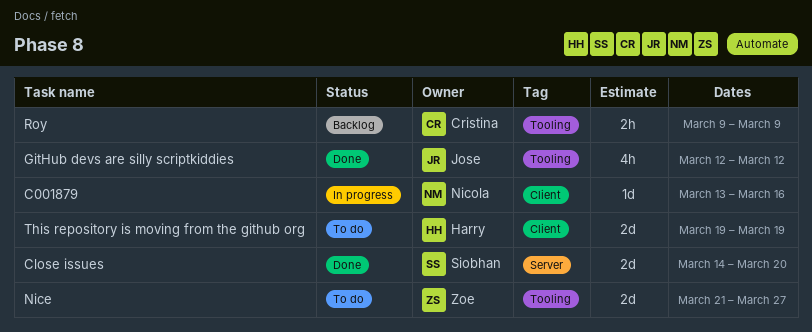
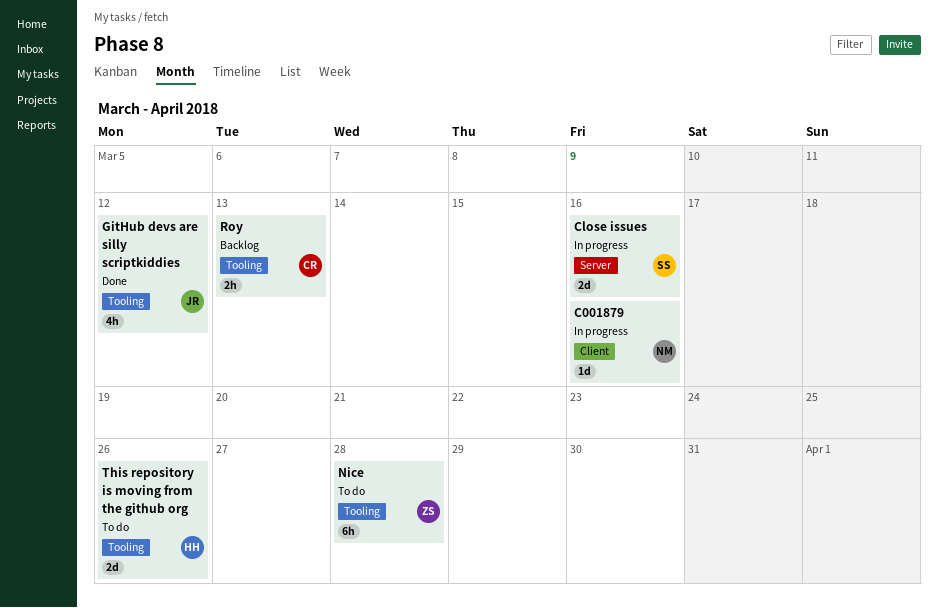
Close issues, status: Done -> In progress
Close issues, due: Mar 20 -> Mar 16
Nice, estimate: 2d -> 6h
Nice, due: Mar 27 -> Mar 28
Roy, due: Mar 9 -> Mar 13
This repository is moving from the github org, label: Client -> Tooling
This repository is moving from the github org, due: Mar 19 -> Mar 26

